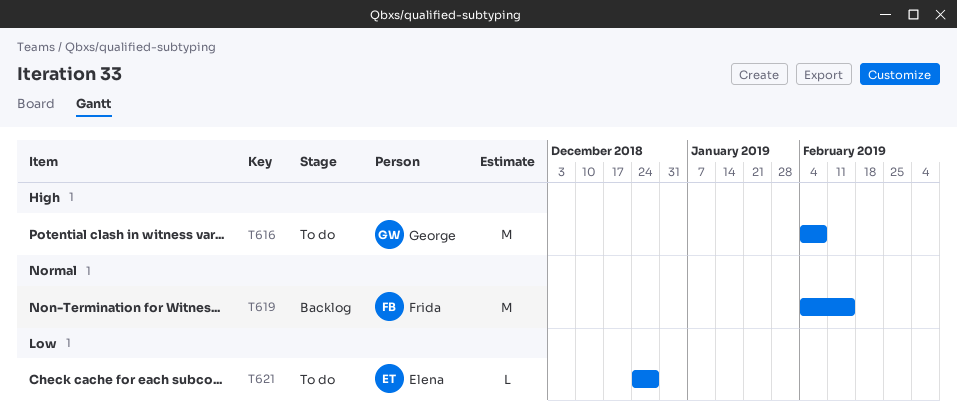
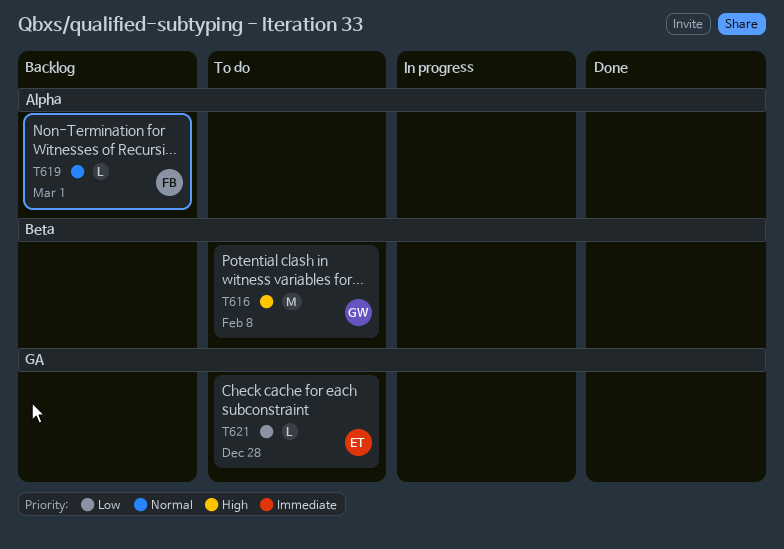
T619, estimate: M -> L
T619, due: Feb 15 -> Mar 1

